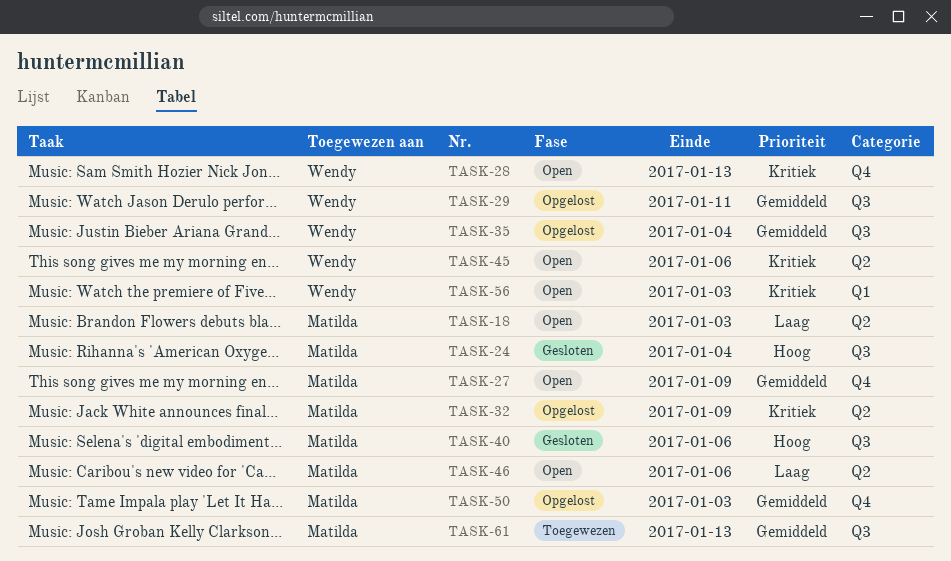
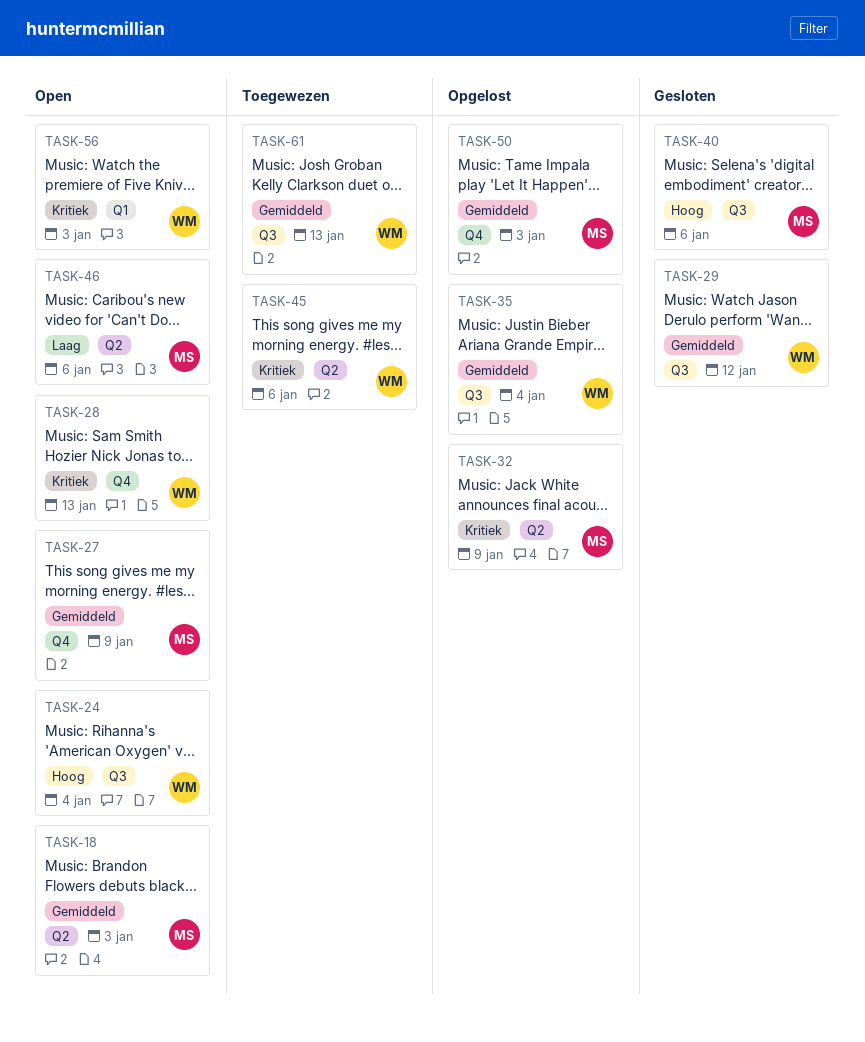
TASK-18, priority: Laag -> Gemiddeld
TASK-24, status: Gesloten -> Open
TASK-24, owner: Matilda -> Wendy
TASK-29, status: Opgelost -> Gesloten
TASK-29, due: Jan 11 -> Jan 12
TASK-45, status: Open -> Toegewezen
TASK-61, owner: Matilda -> Wendy

